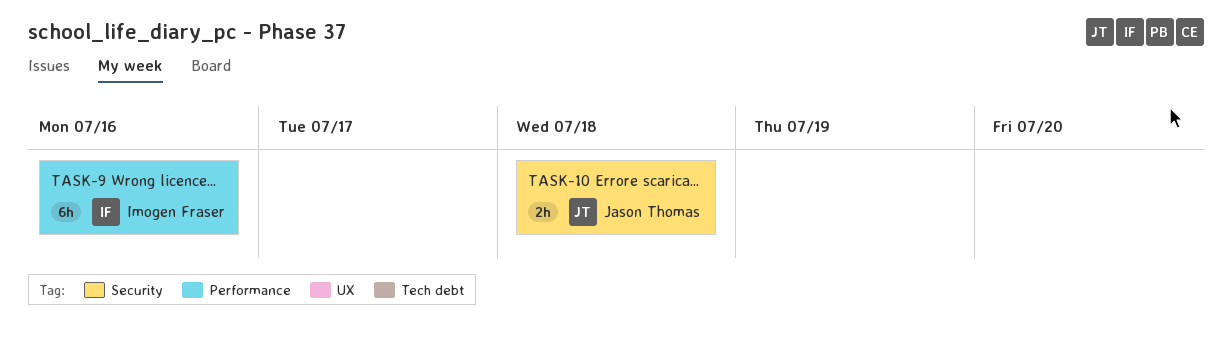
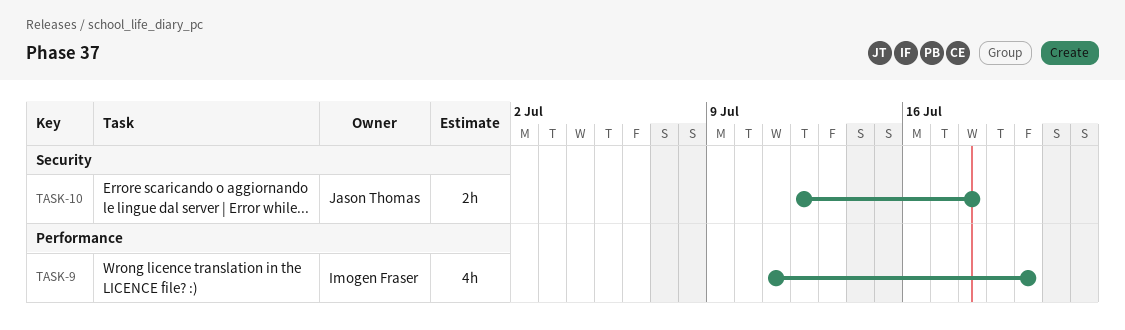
TASK-9, estimate: 6h -> 4h
TASK-9, due: Jul 16 -> Jul 20

